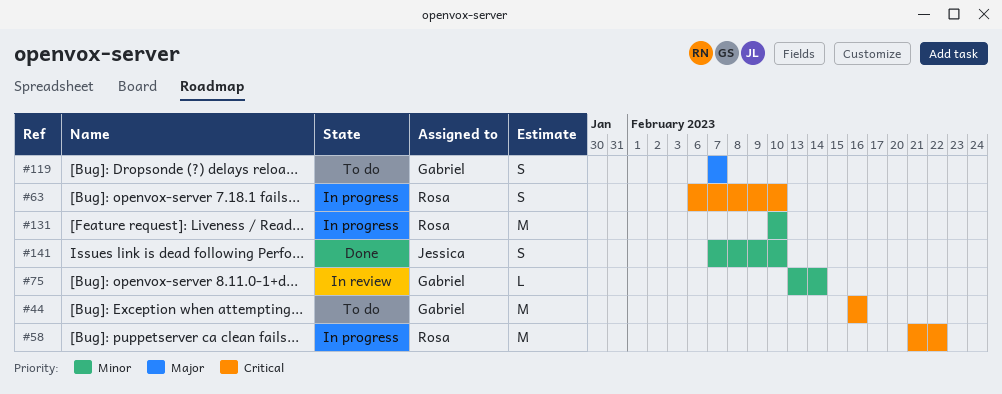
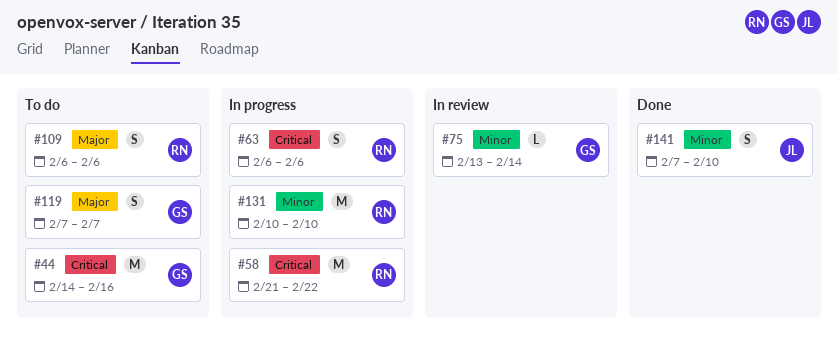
#44, start: Feb 16 -> Feb 14
#63, due: Feb 10 -> Feb 6
#109: none -> present

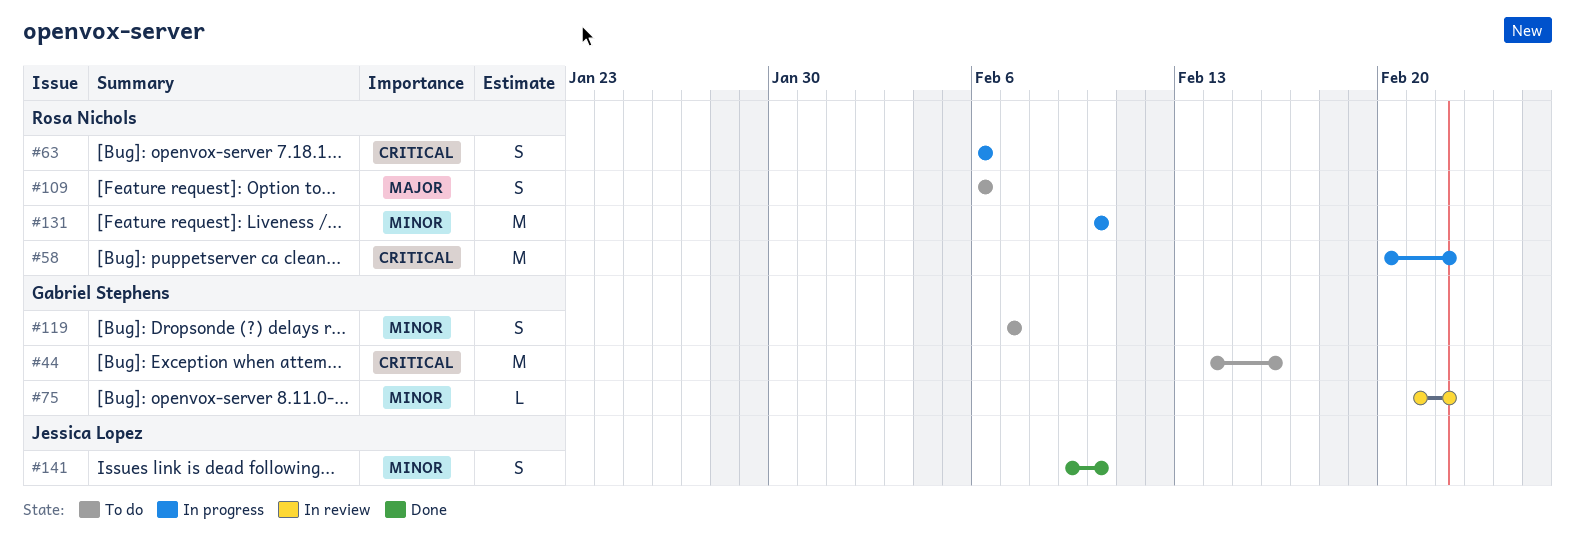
#58, start: Feb 21 -> Feb 20
#75, start: Feb 13 -> Feb 21
#75, due: Feb 14 -> Feb 22
#119, priority: Major -> Minor
#141, start: Feb 7 -> Feb 9

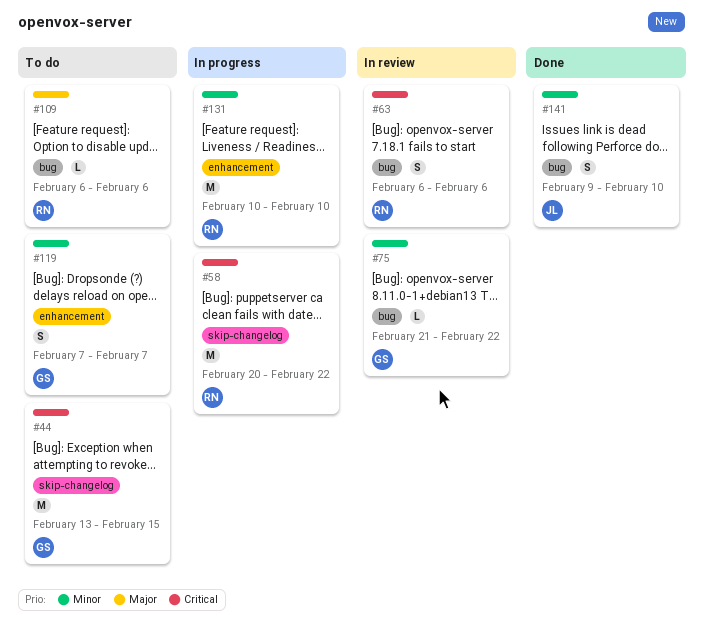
#44, start: Feb 14 -> Feb 13
#44, due: Feb 16 -> Feb 15
#63, status: In progress -> In review
#109, estimate: S -> L

